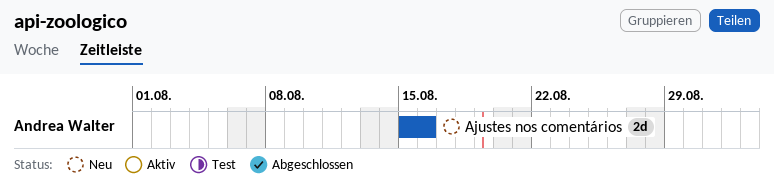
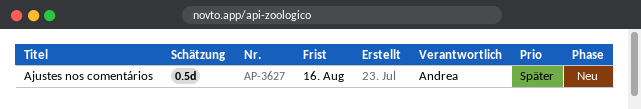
Ajustes nos comentários, estimate: 2d -> 0.5d

